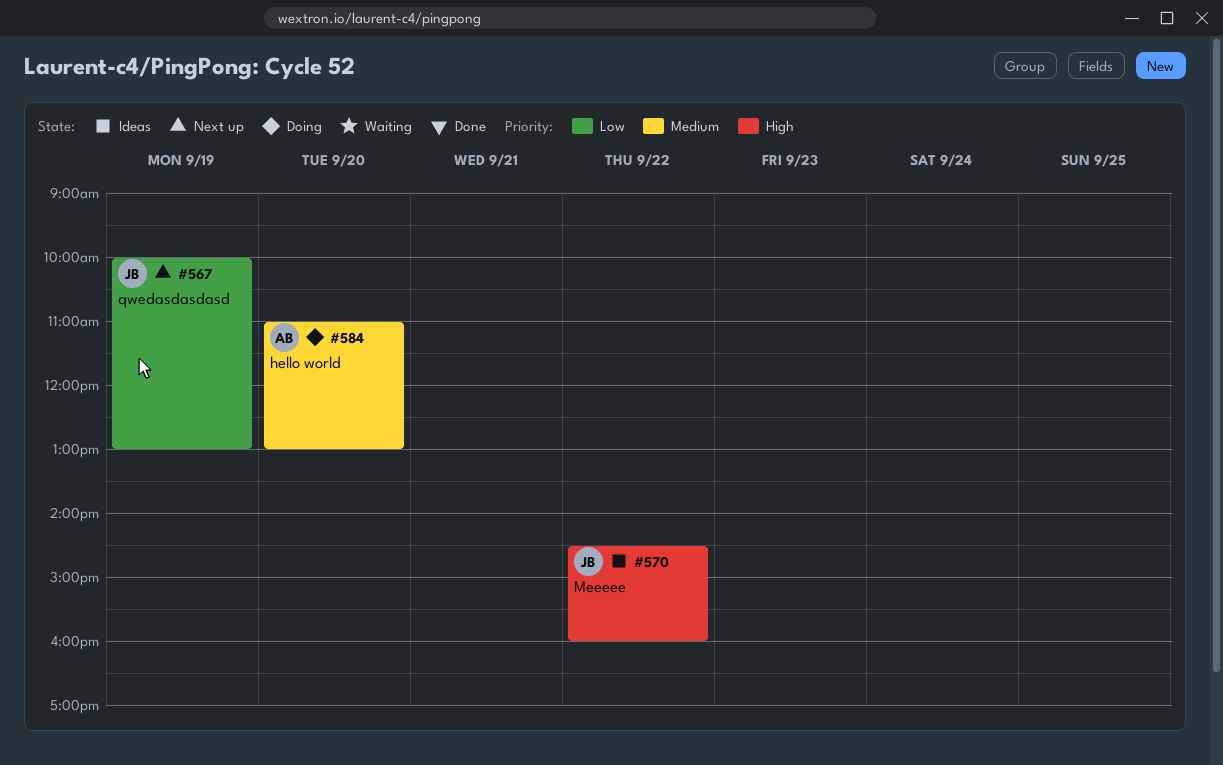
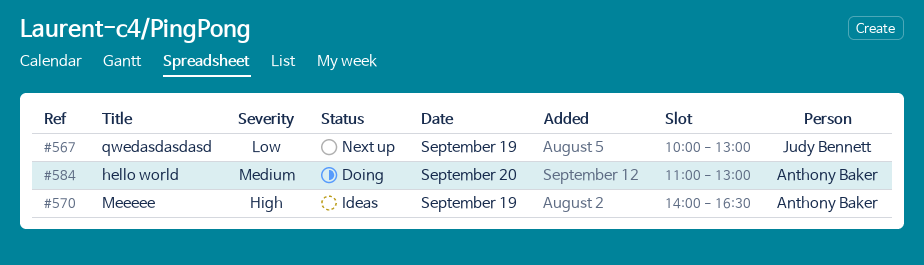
#570, owner: Judy Bennett -> Anthony Baker
#570, day: Sep 22 -> Sep 19
#570, begins: 14:30 -> 14:00
#570, ends: 16:00 -> 16:30

